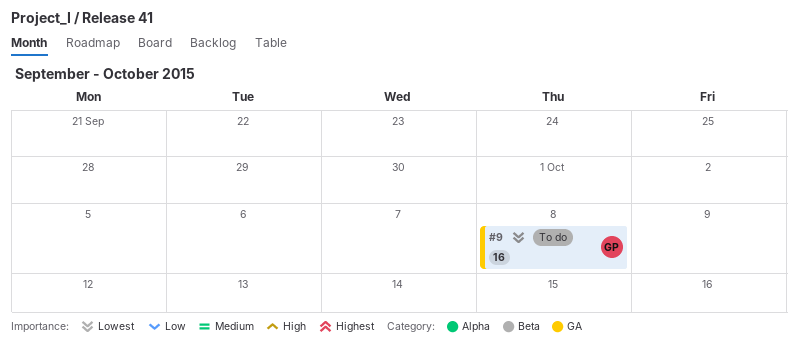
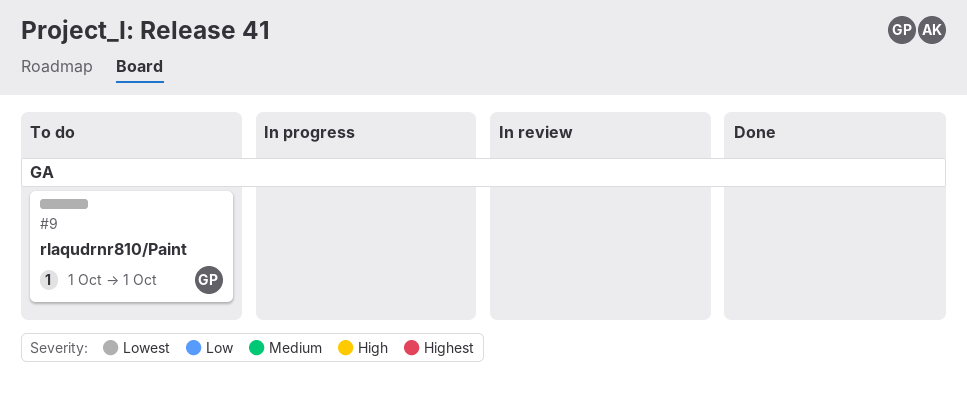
#9, estimate: 16 -> 1
#9, due: Oct 8 -> Oct 1

